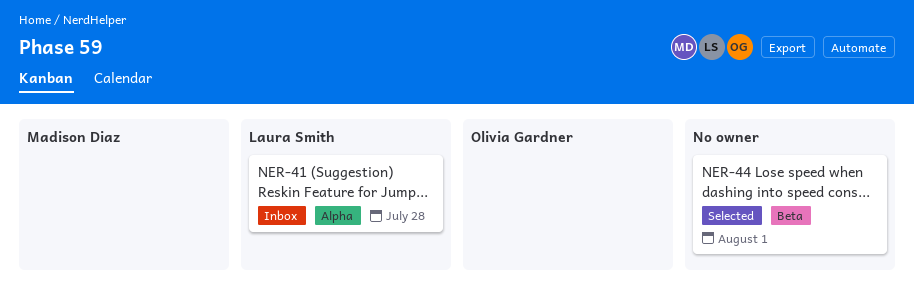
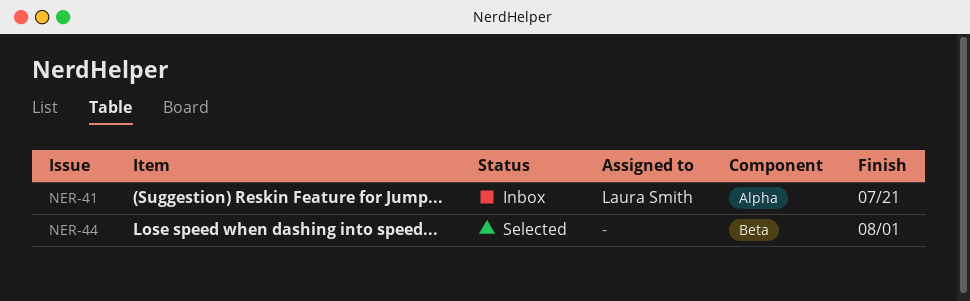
NER-41, due: Jul 28 -> Jul 21

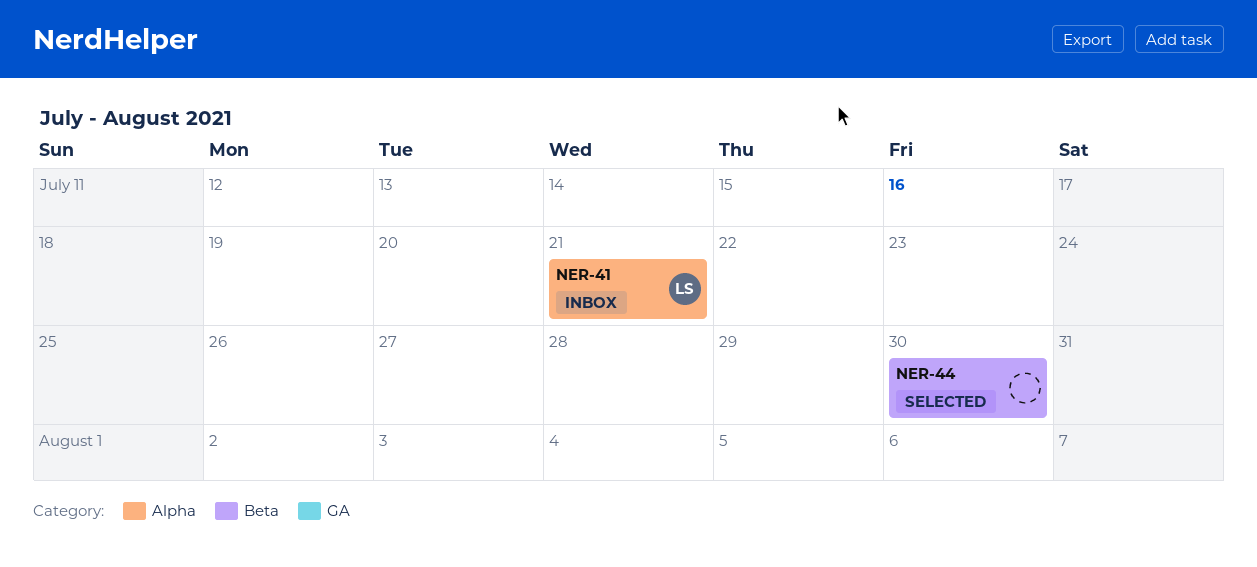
NER-44, due: Aug 1 -> Jul 30

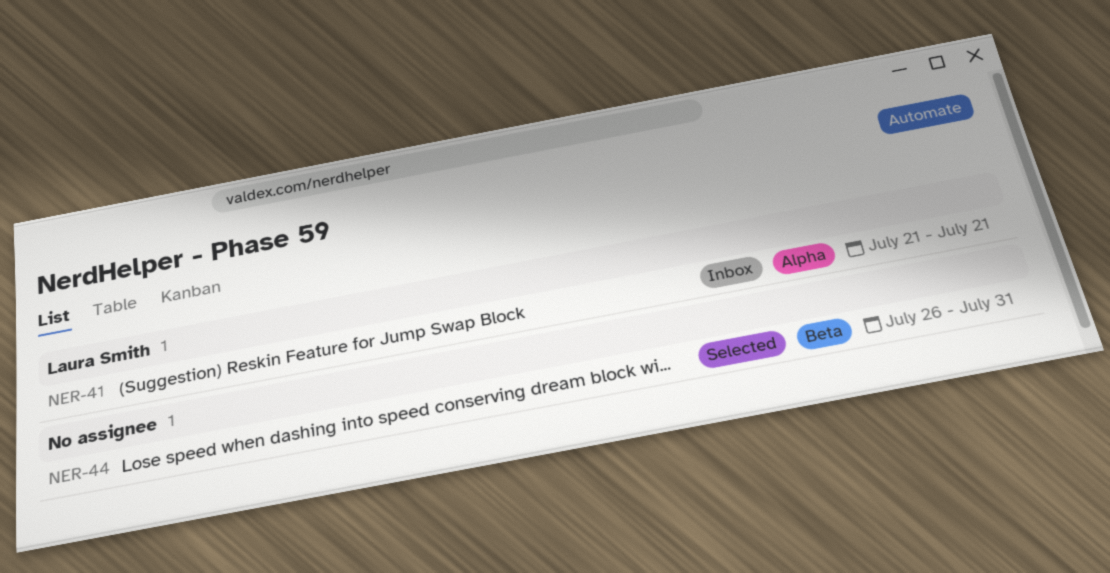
NER-44, due: Jul 30 -> Jul 31

